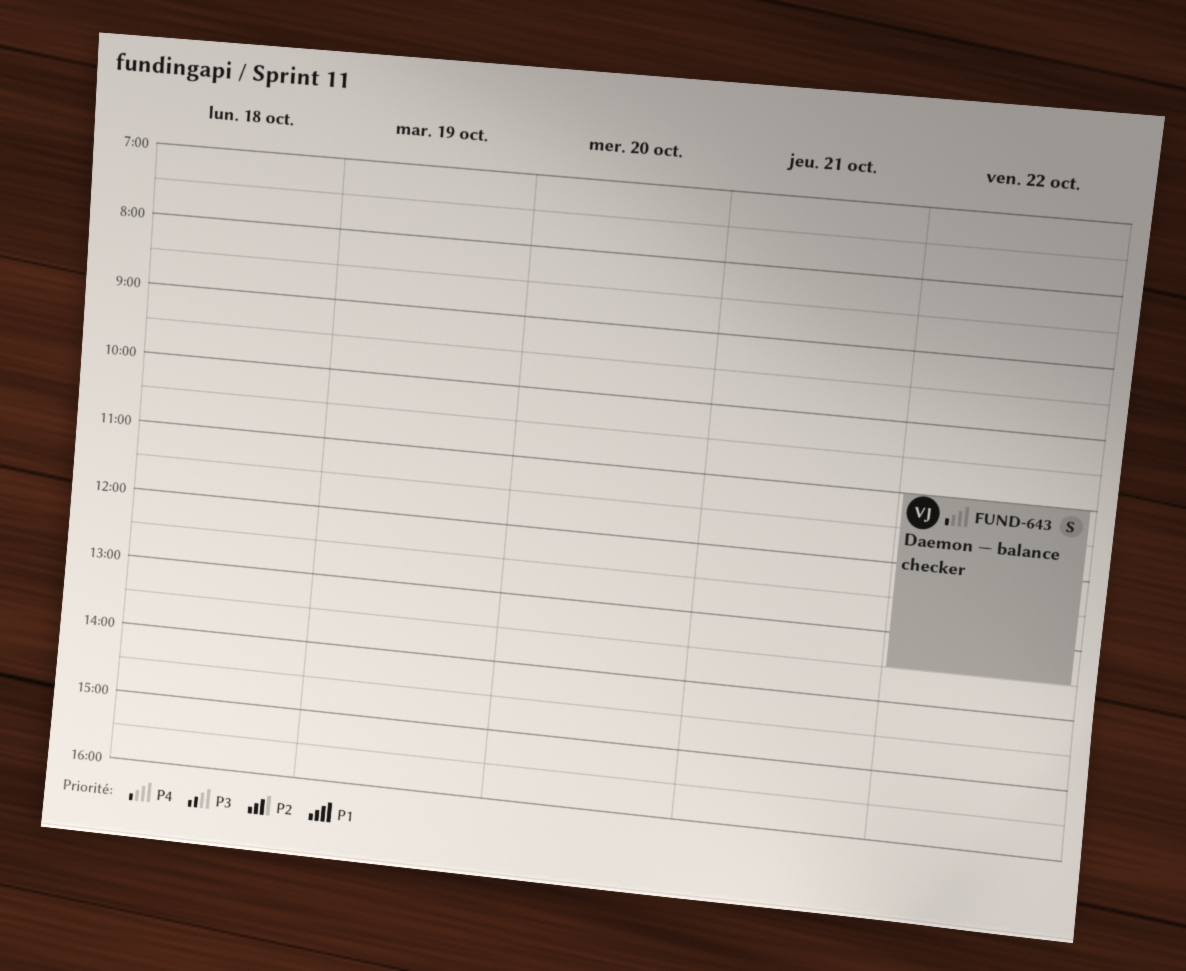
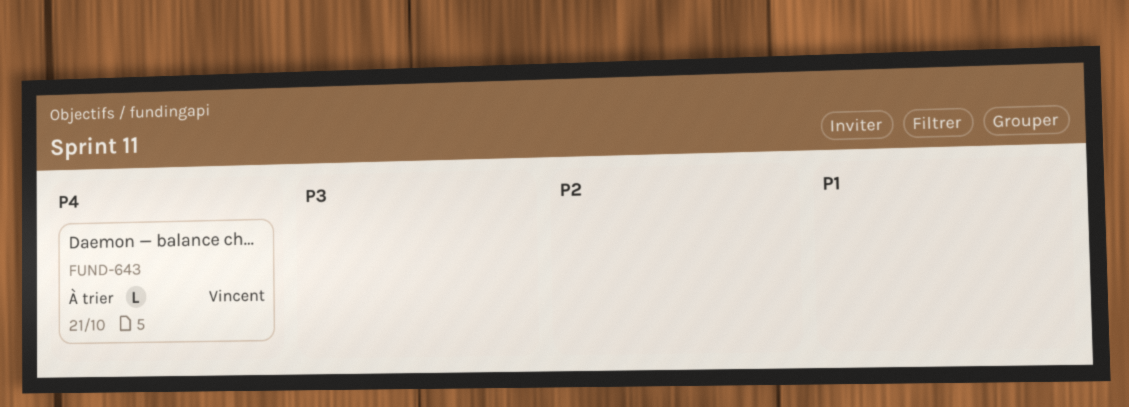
FUND-643, estimate: S -> L
FUND-643, day: Oct 22 -> Oct 21

